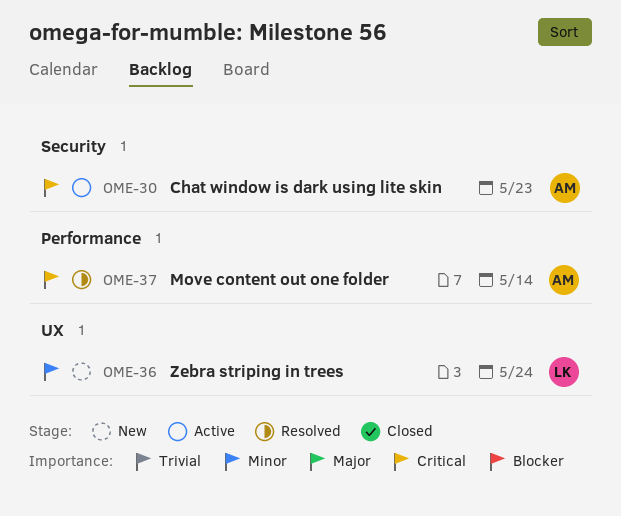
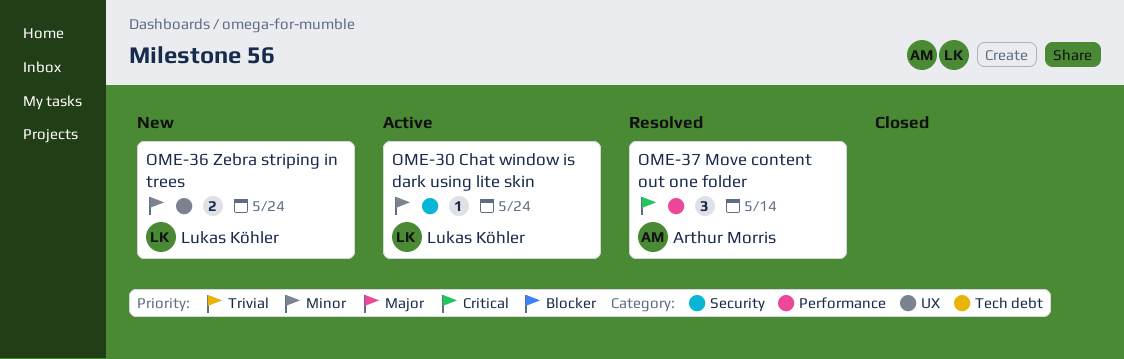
OME-30, owner: Arthur Morris -> Lukas Köhler
OME-30, priority: Critical -> Minor
OME-30, due: May 23 -> May 24

